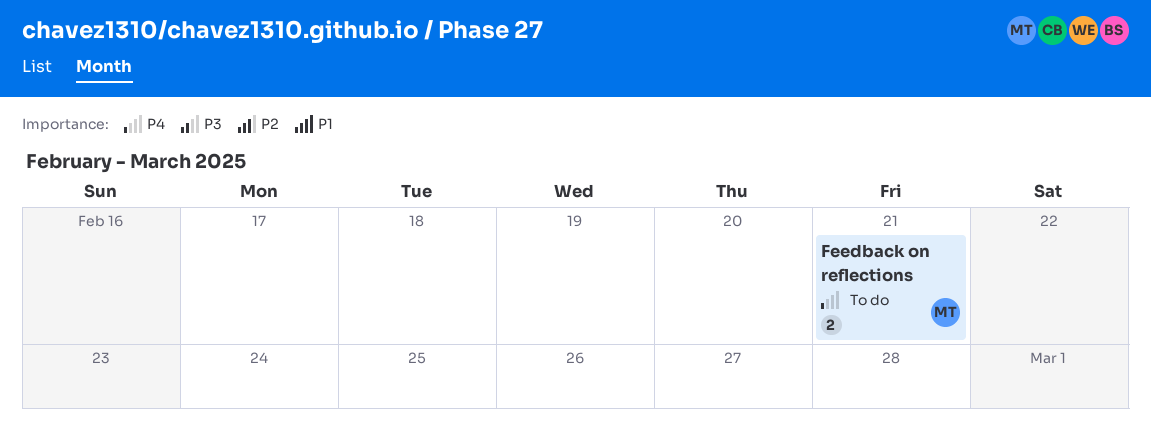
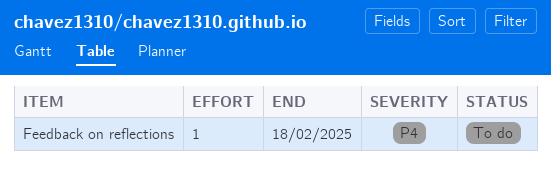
Feedback on reflections, estimate: 2 -> 1
Feedback on reflections, due: Feb 21 -> Feb 18

